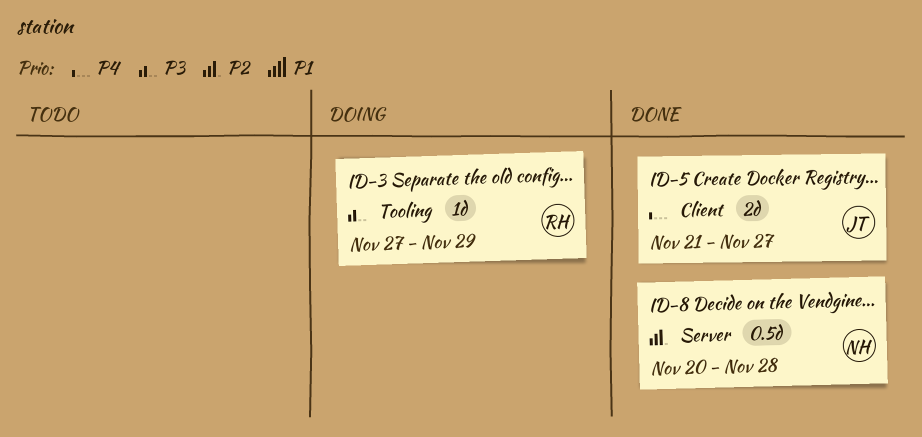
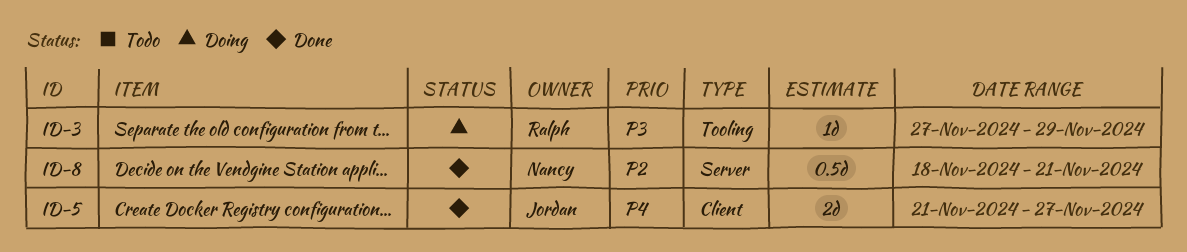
ID-8, start: Nov 20 -> Nov 18
ID-8, due: Nov 28 -> Nov 21

